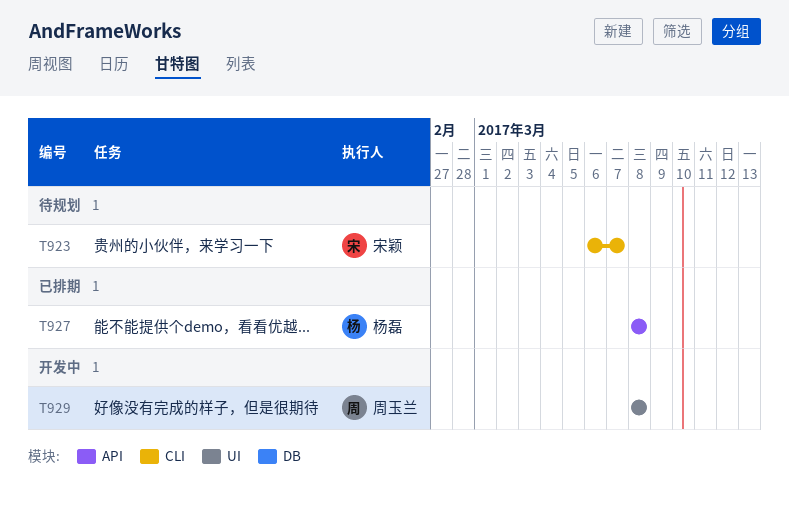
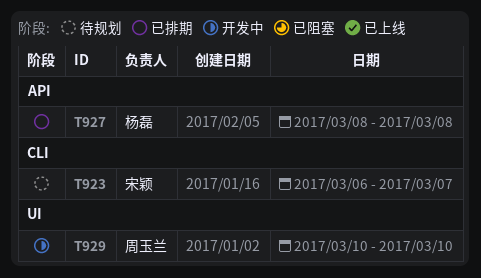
T929, start: Mar 8 -> Mar 10
T929, due: Mar 8 -> Mar 10

